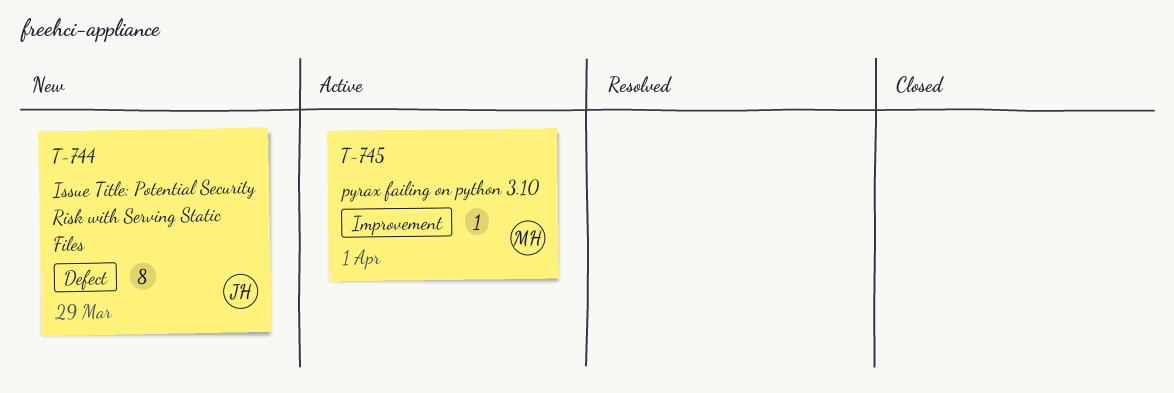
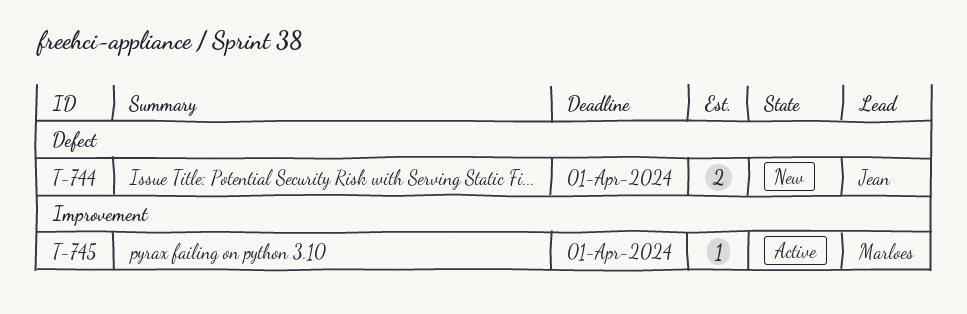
T-744, estimate: 8 -> 2
T-744, due: Mar 29 -> Apr 1

